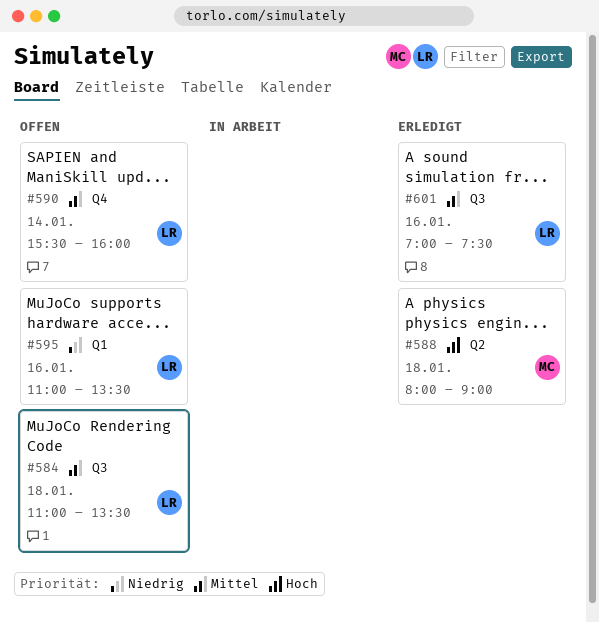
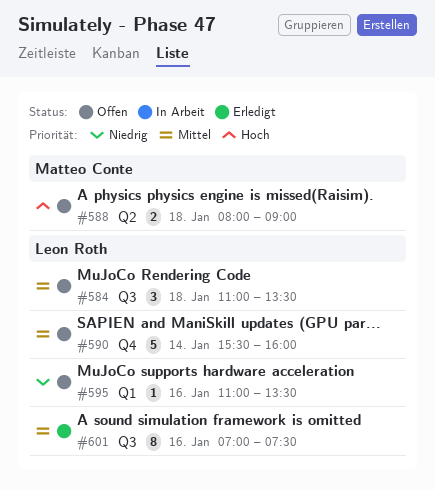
#588, status: Erledigt -> Offen

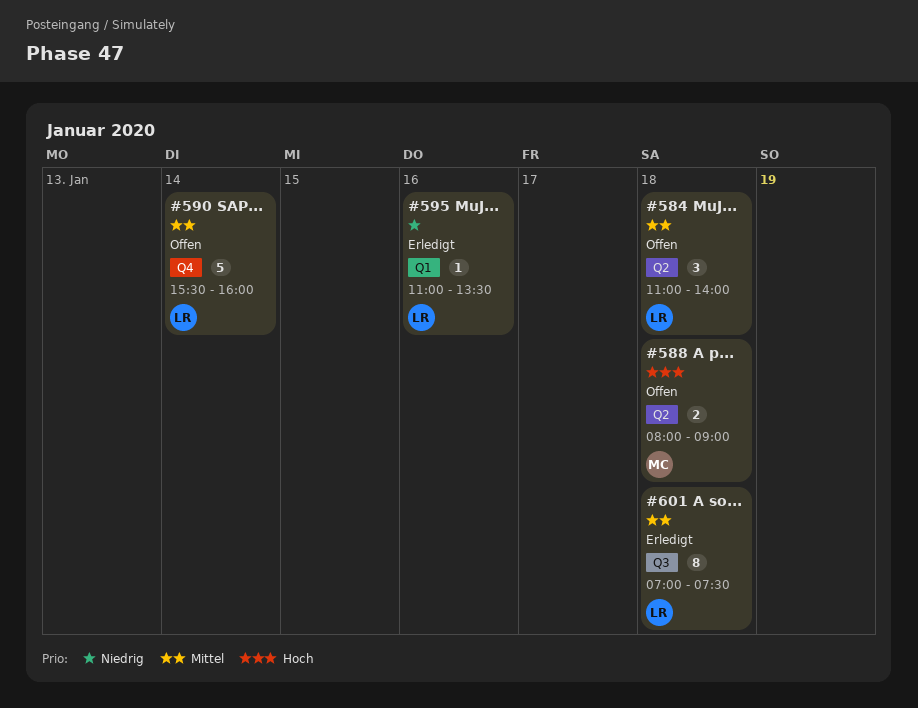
#584, label: Q3 -> Q2
#584, ends: 13:30 -> 14:00
#595, status: Offen -> Erledigt
#601, day: Jan 16 -> Jan 18

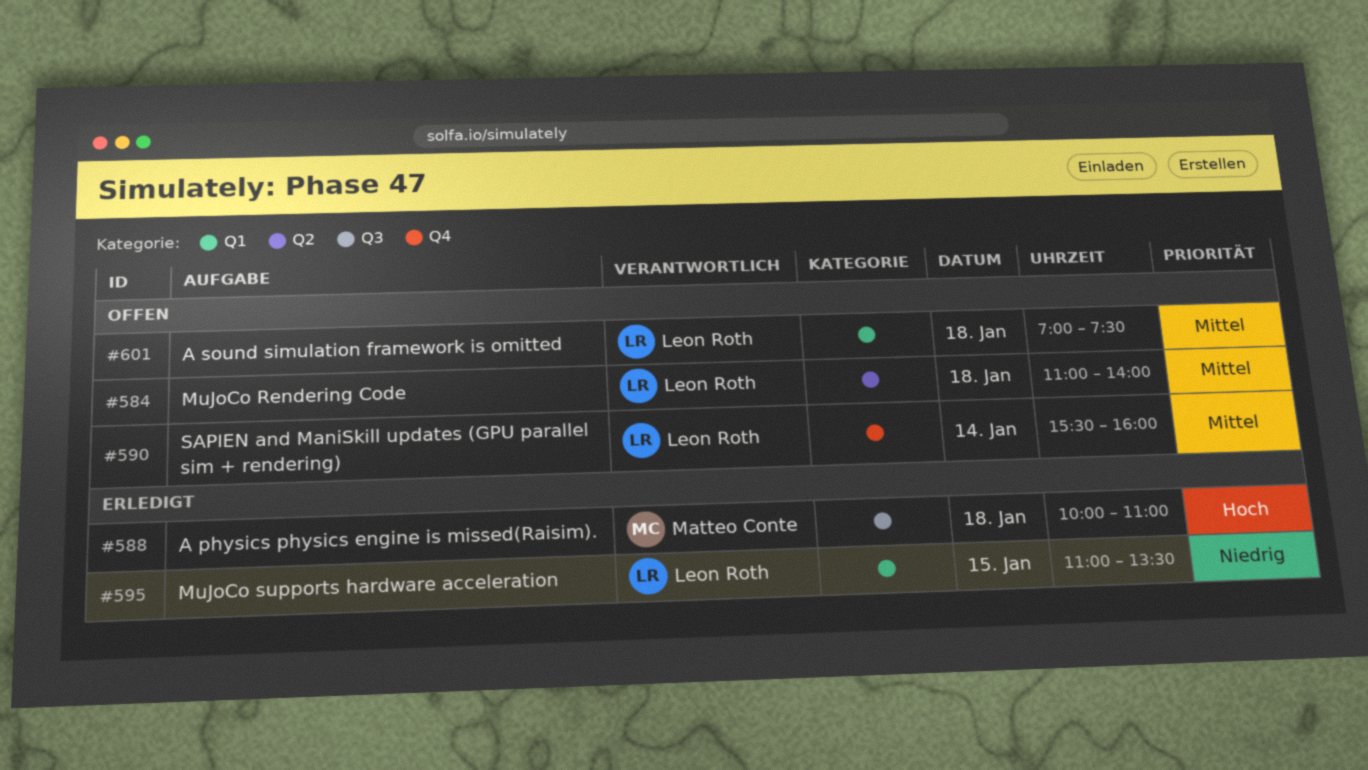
#588, status: Offen -> Erledigt
#588, label: Q2 -> Q3
#588, begins: 08:00 -> 10:00
#588, ends: 09:00 -> 11:00
#595, day: Jan 16 -> Jan 15
#601, status: Erledigt -> Offen
#601, label: Q3 -> Q1

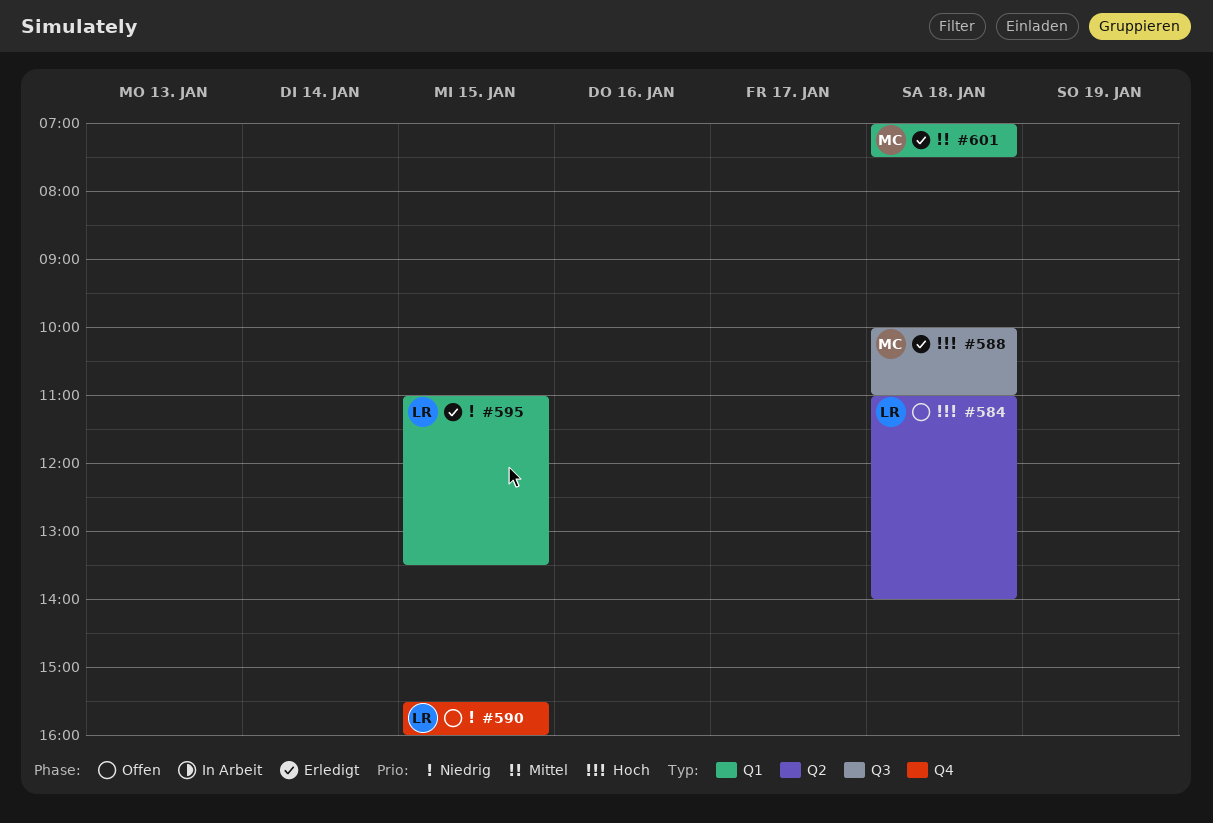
#584, priority: Mittel -> Hoch
#590, priority: Mittel -> Niedrig
#590, day: Jan 14 -> Jan 15
#601, status: Offen -> Erledigt
#601, owner: Leon Roth -> Matteo Conte

